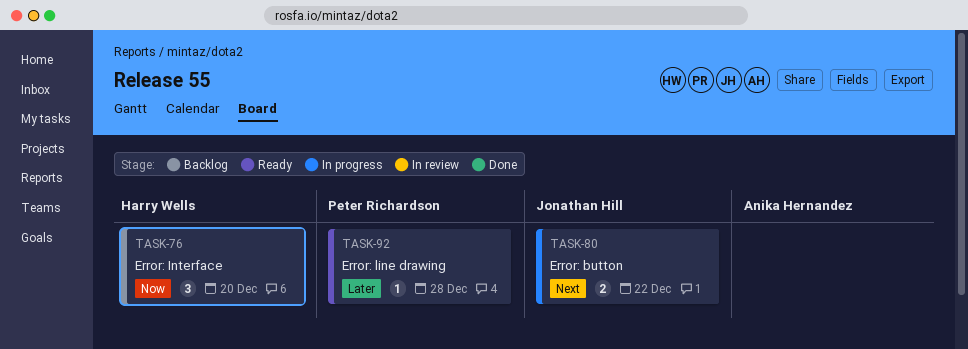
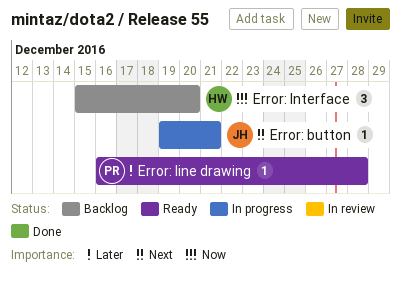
Error: button, estimate: 2 -> 1
Error: button, due: Dec 22 -> Dec 21

